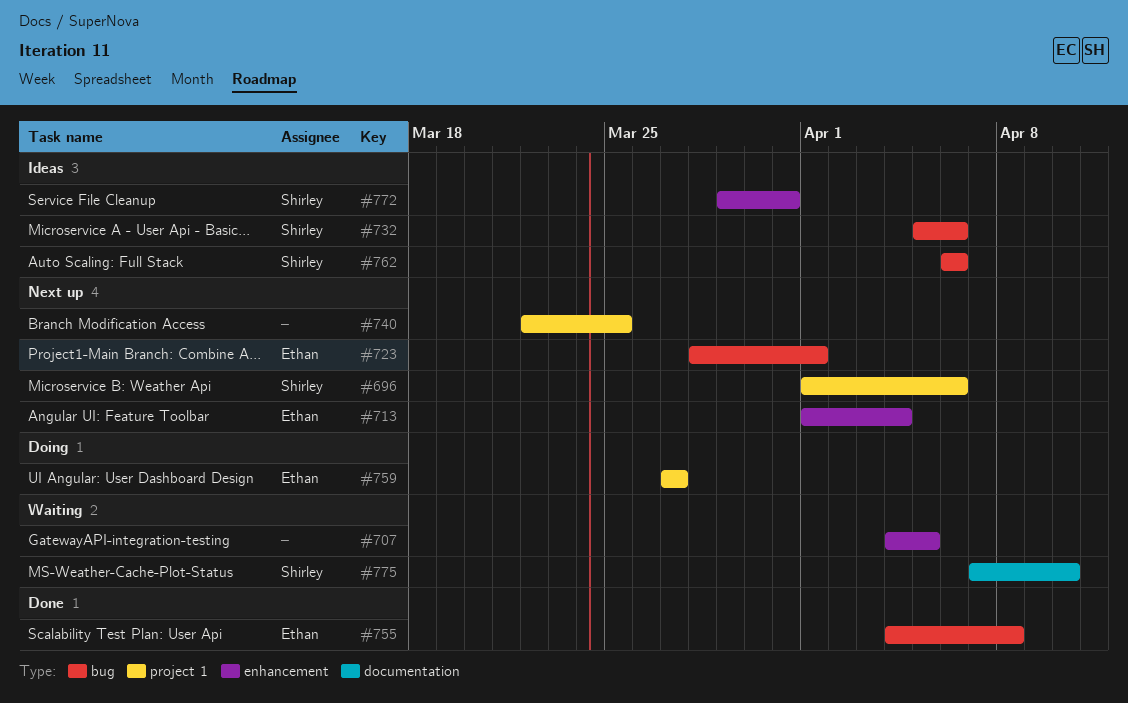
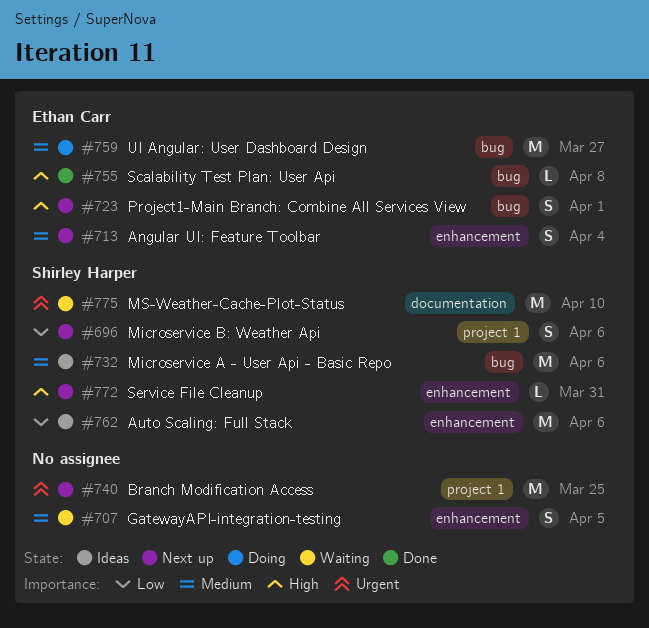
#759, label: project 1 -> bug
#762, label: bug -> enhancement
#772, status: Ideas -> Next up

